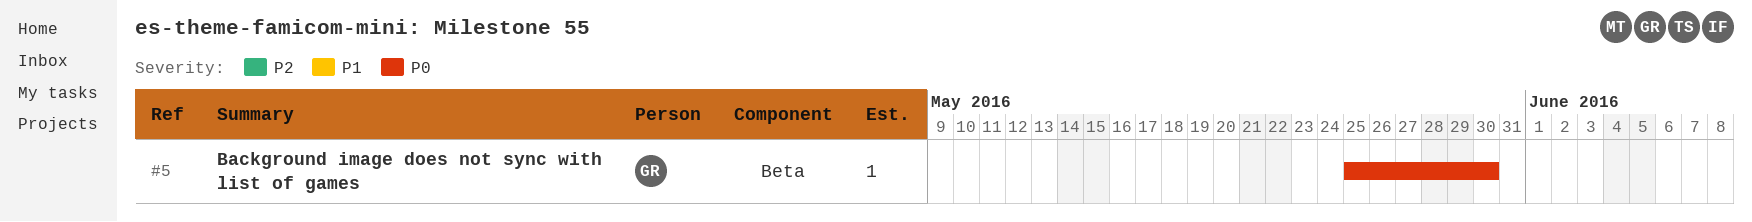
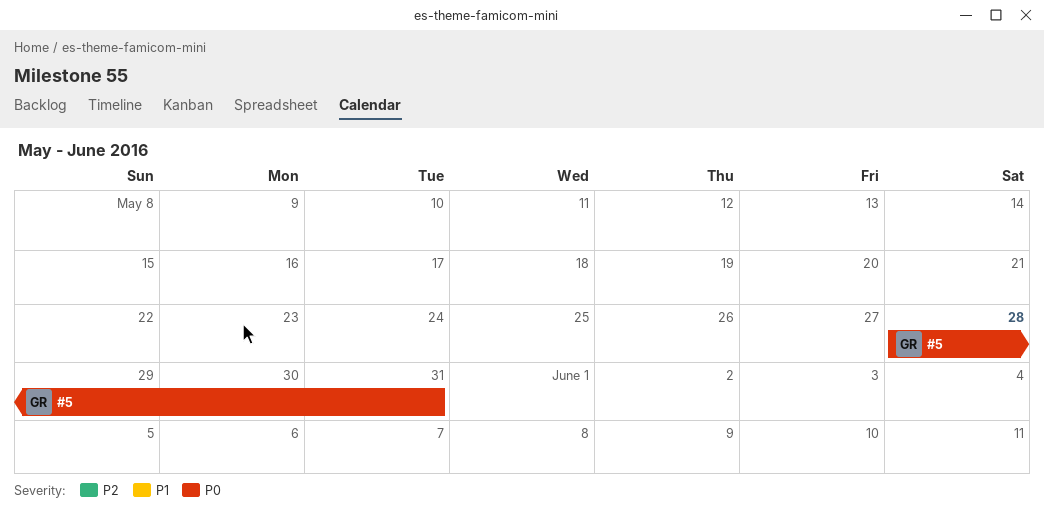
#5, start: May 25 -> May 28
#5, due: May 30 -> May 31

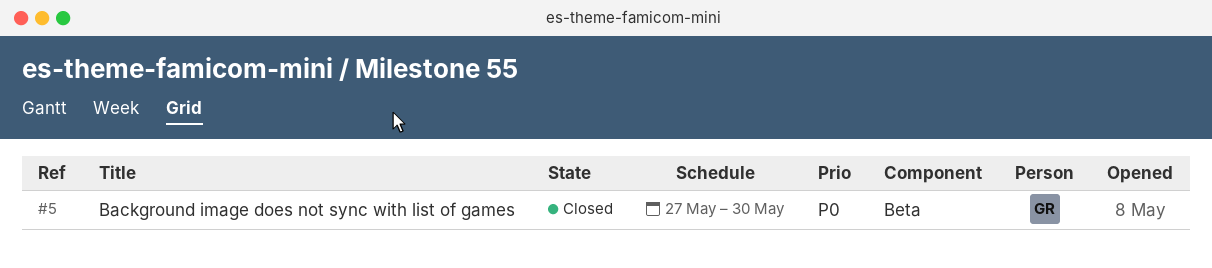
#5, start: May 28 -> May 27
#5, due: May 31 -> May 30

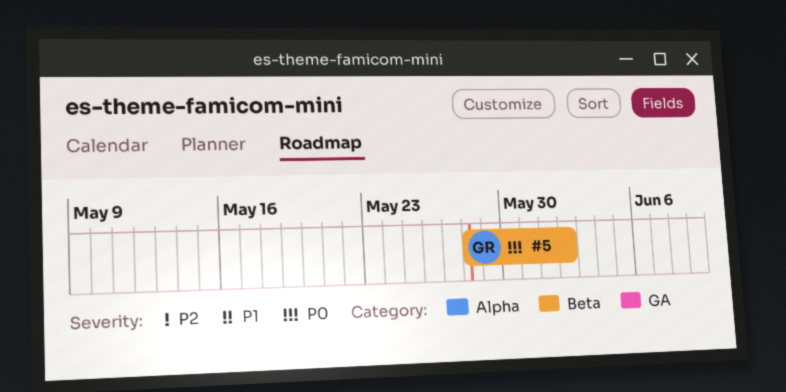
#5, start: May 27 -> May 28
#5, due: May 30 -> Jun 2

